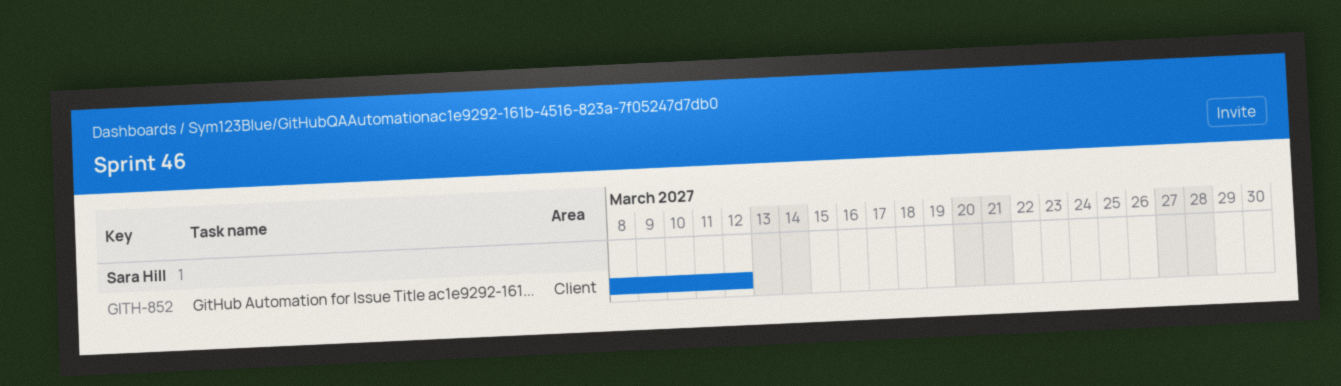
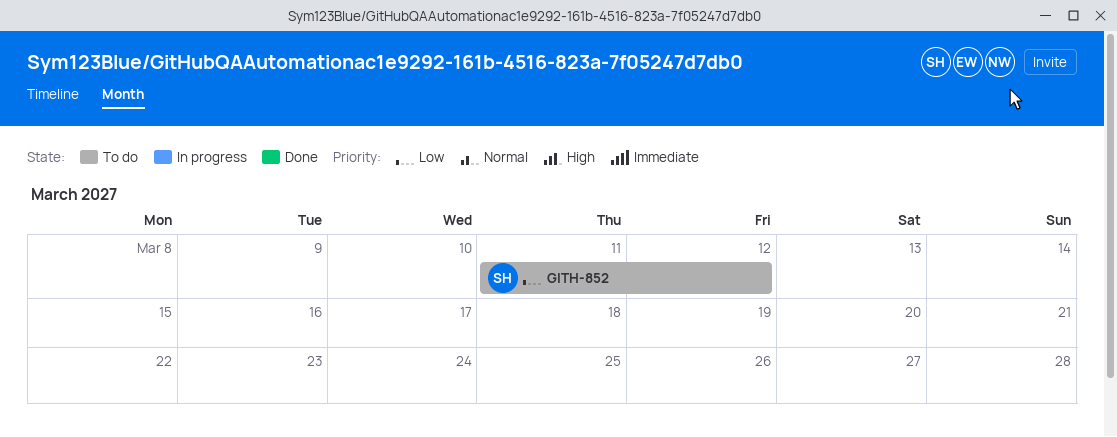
GITH-852, start: Mar 8 -> Mar 11

